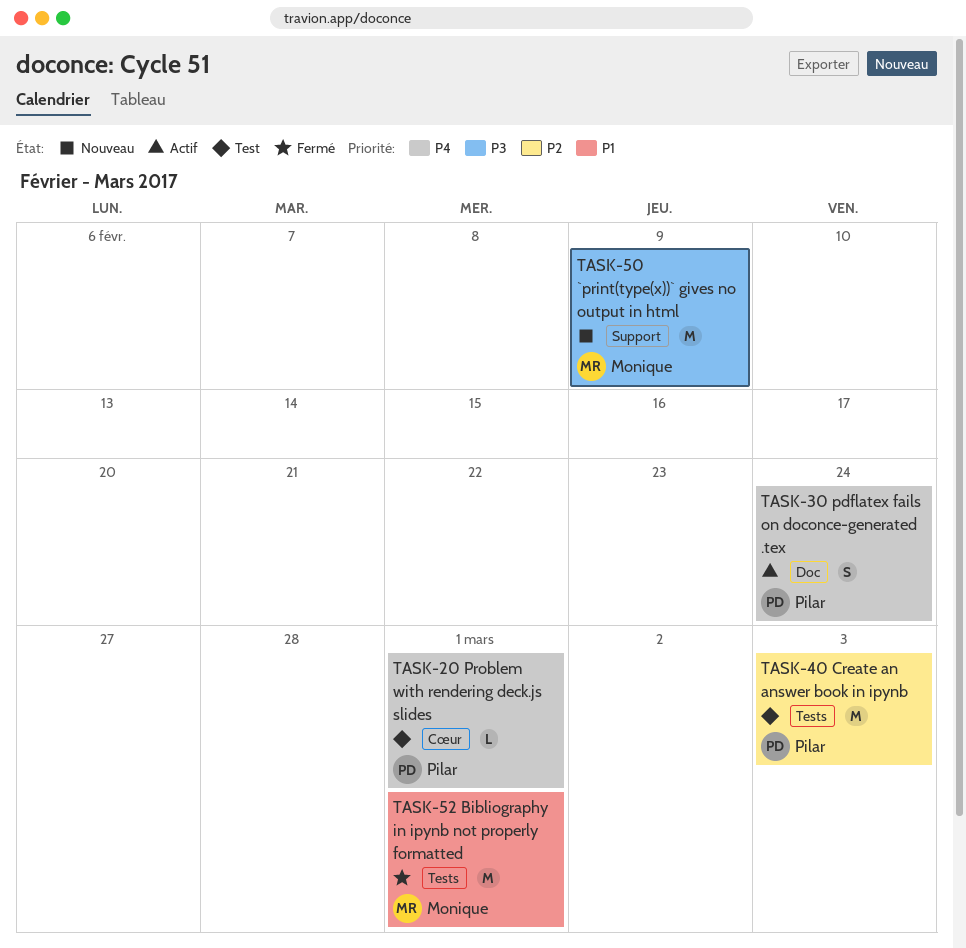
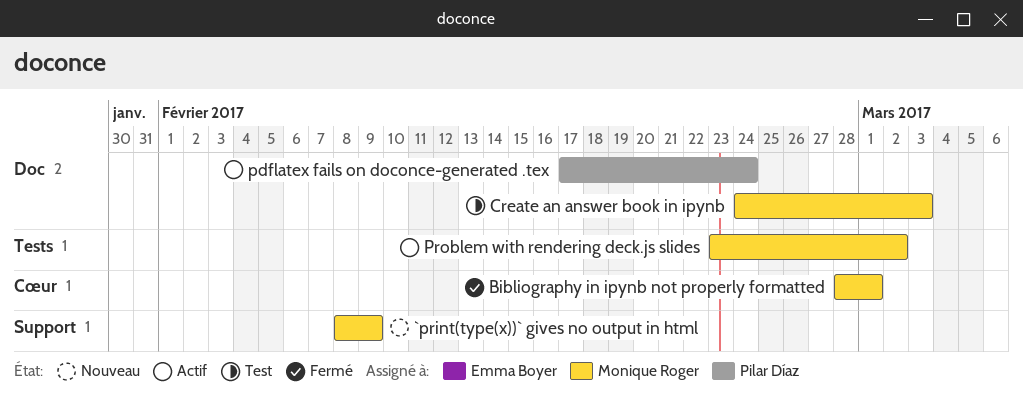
Bibliography in ipynb not properly formatted, label: Tests -> Cœur
Create an answer book in ipynb, owner: Pilar Díaz -> Monique Roger
Create an answer book in ipynb, label: Tests -> Doc
Problem with rendering deck.js slides, status: Test -> Actif
Problem with rendering deck.js slides, owner: Pilar Díaz -> Monique Roger
Problem with rendering deck.js slides, label: Cœur -> Tests
Problem with rendering deck.js slides, due: Mar 1 -> Mar 2

